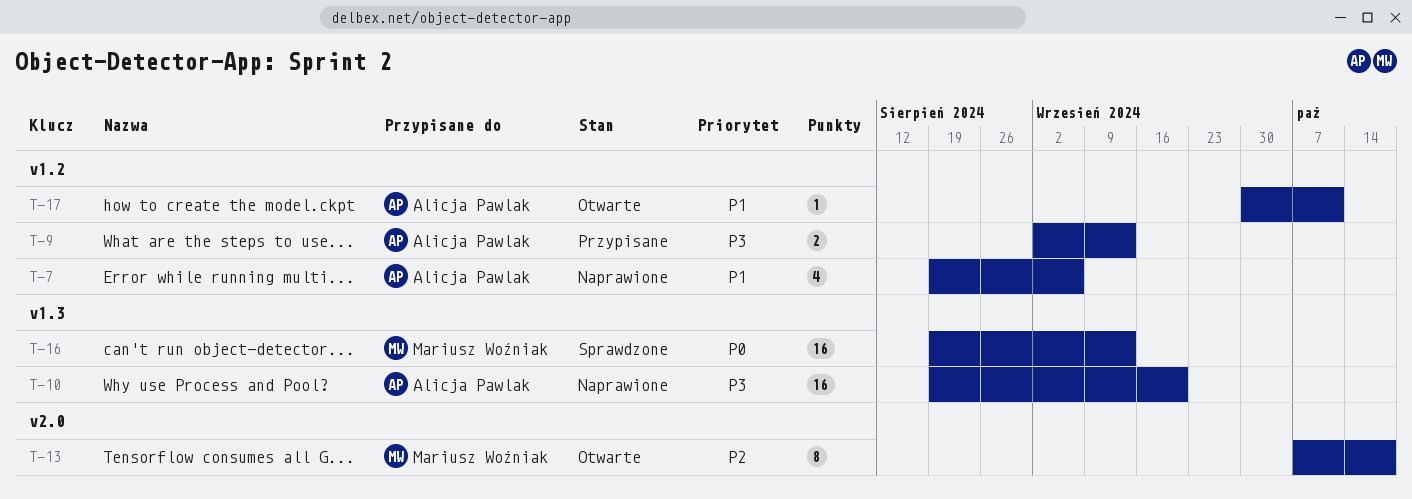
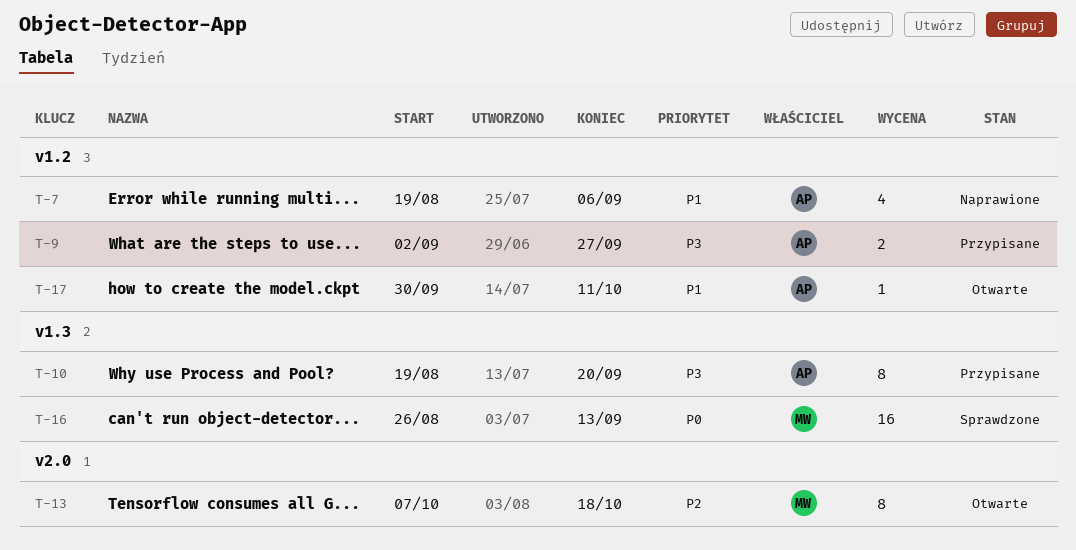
T-9, due: Sep 13 -> Sep 27
T-10, status: Naprawione -> Przypisane
T-10, estimate: 16 -> 8
T-16, start: Aug 19 -> Aug 26

